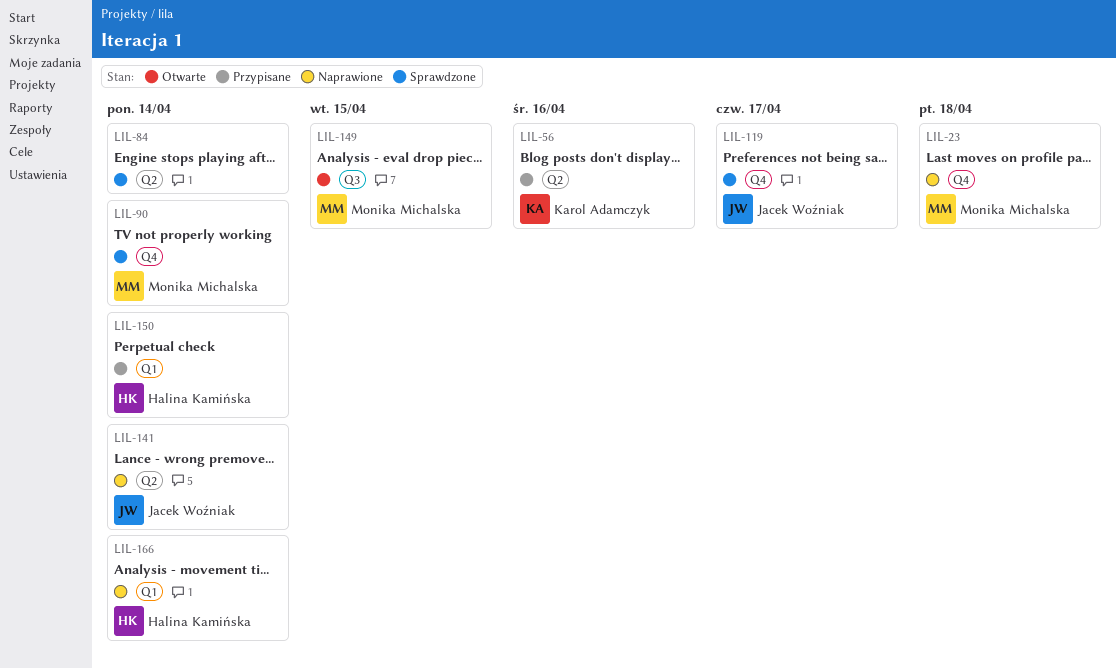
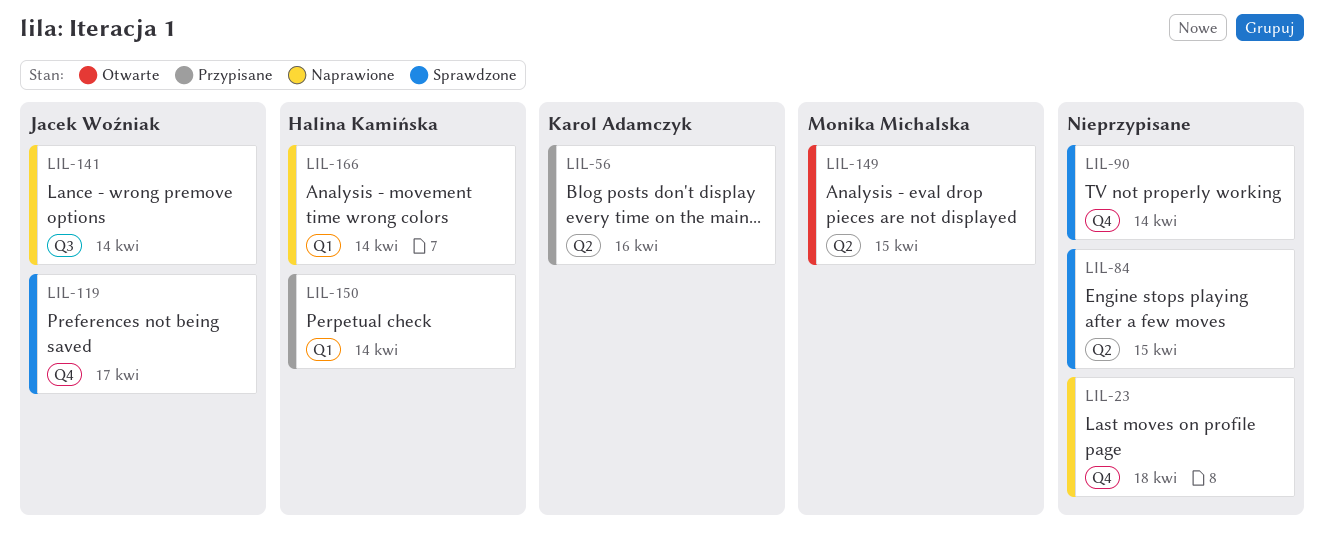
LIL-23, owner: Monika Michalska -> none
LIL-84, due: Apr 14 -> Apr 15
LIL-90, owner: Monika Michalska -> none
LIL-141, label: Q2 -> Q3
LIL-149, label: Q3 -> Q2

